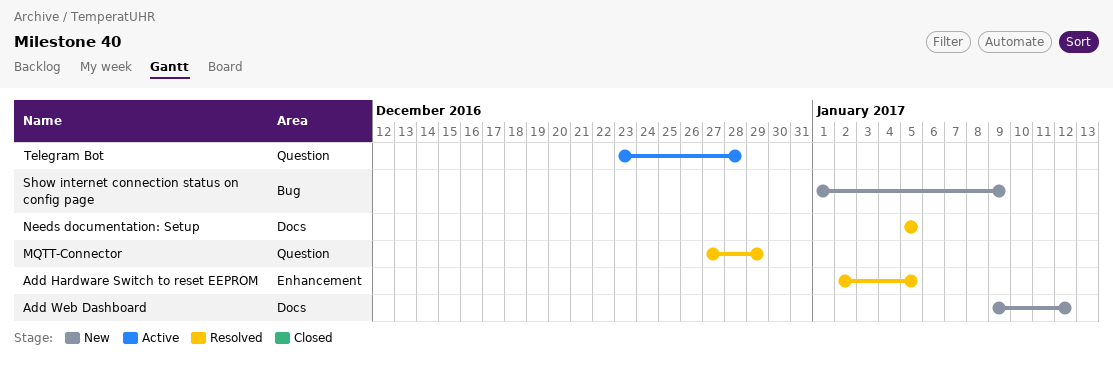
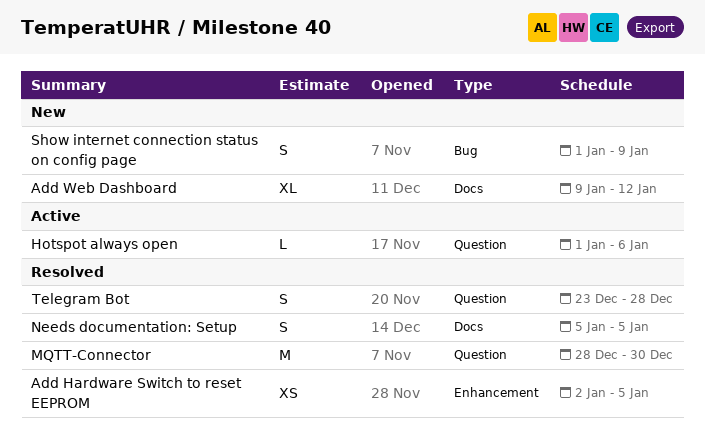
Hotspot always open: none -> present
MQTT-Connector, start: Dec 27 -> Dec 28
MQTT-Connector, due: Dec 29 -> Dec 30
Telegram Bot, status: Active -> Resolved

